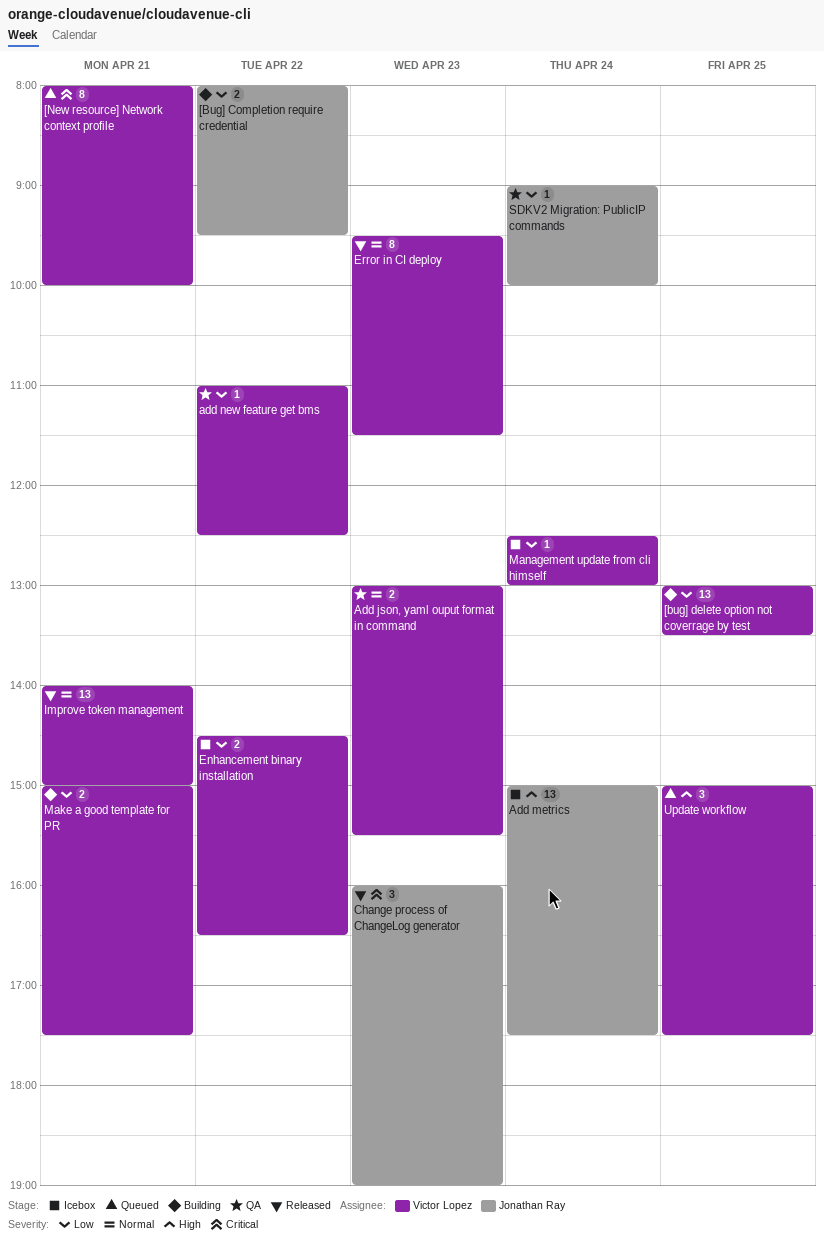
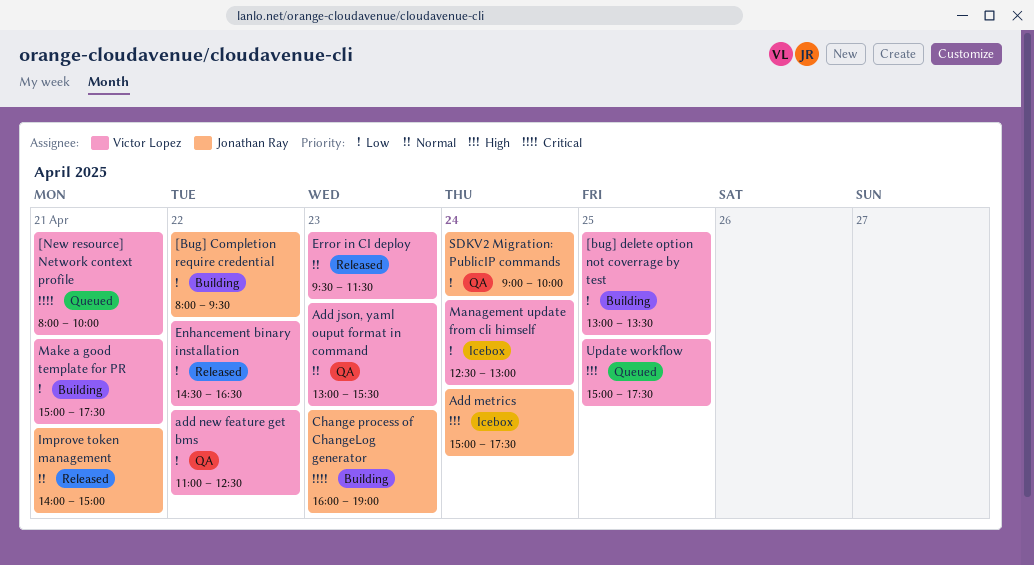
Change process of ChangeLog generator, status: Released -> Building
Enhancement binary installation, status: Icebox -> Released
Improve token management, owner: Victor Lopez -> Jonathan Ray

